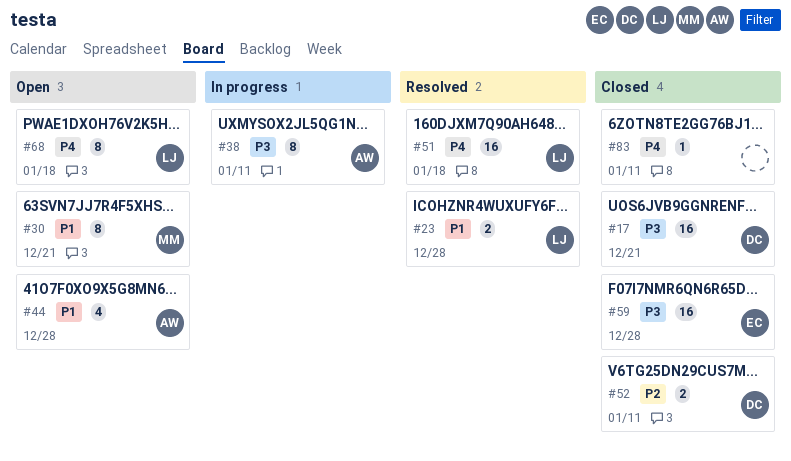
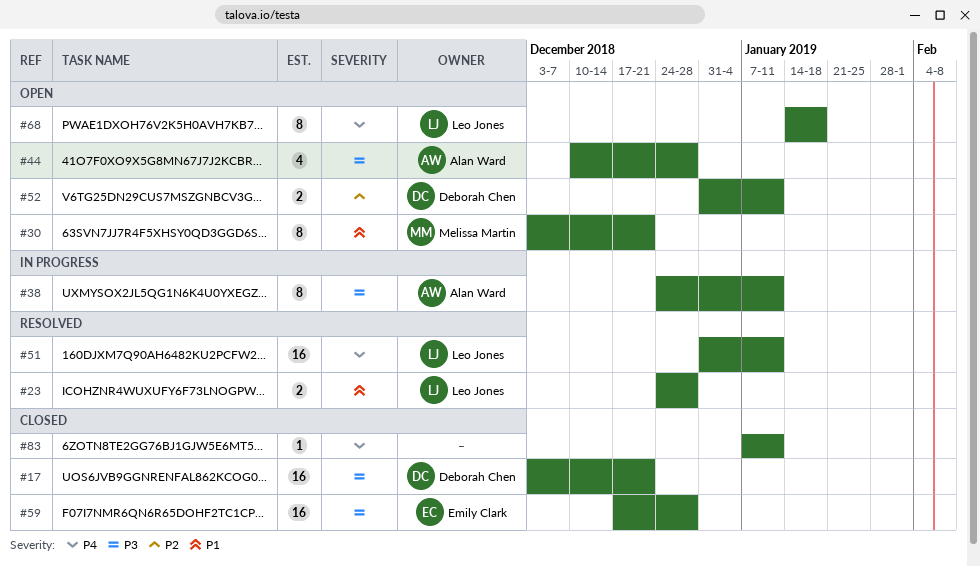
#44, priority: P1 -> P3
#51, due: Jan 18 -> Jan 11
#52, status: Closed -> Open

